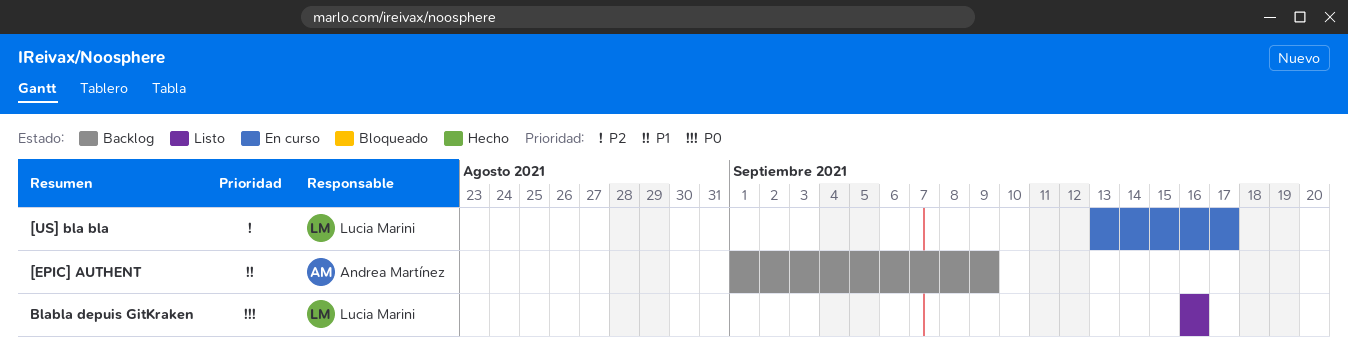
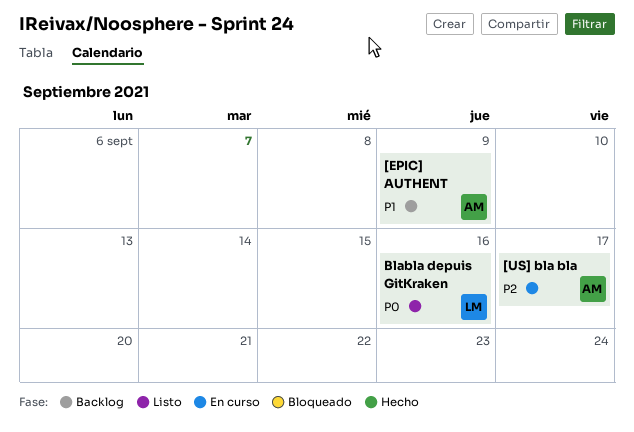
[US] bla bla, owner: Lucia Marini -> Andrea Martínez

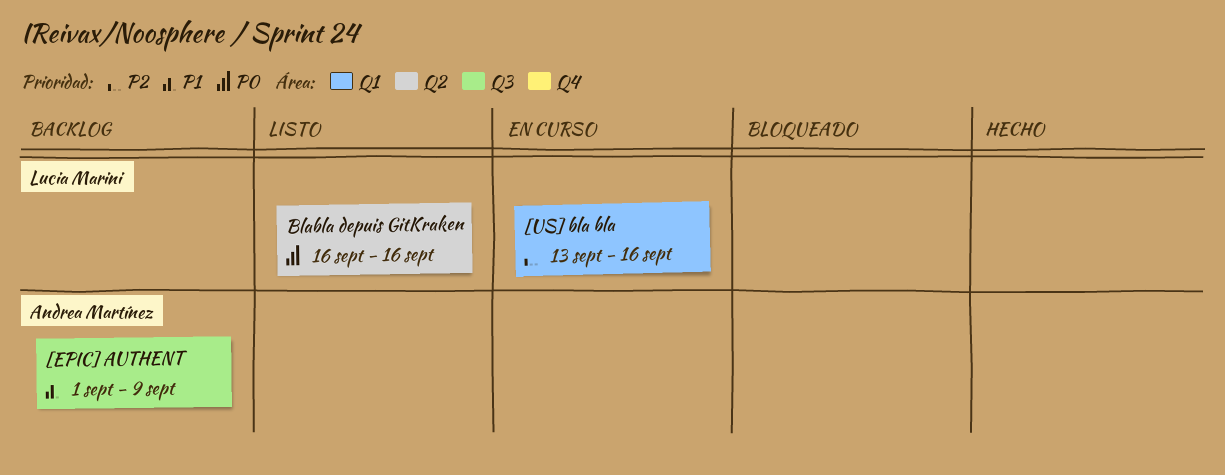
[US] bla bla, owner: Andrea Martínez -> Lucia Marini
[US] bla bla, due: Sep 17 -> Sep 16

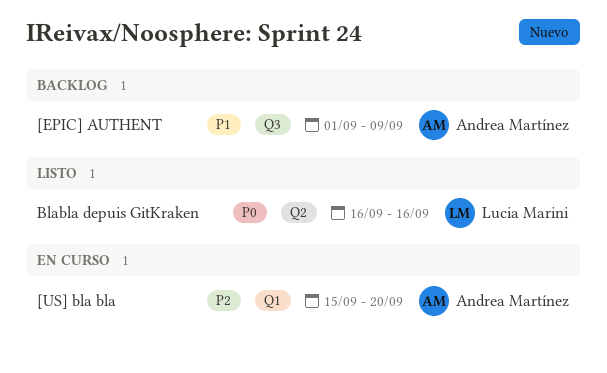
[US] bla bla, owner: Lucia Marini -> Andrea Martínez
[US] bla bla, start: Sep 13 -> Sep 15
[US] bla bla, due: Sep 16 -> Sep 20

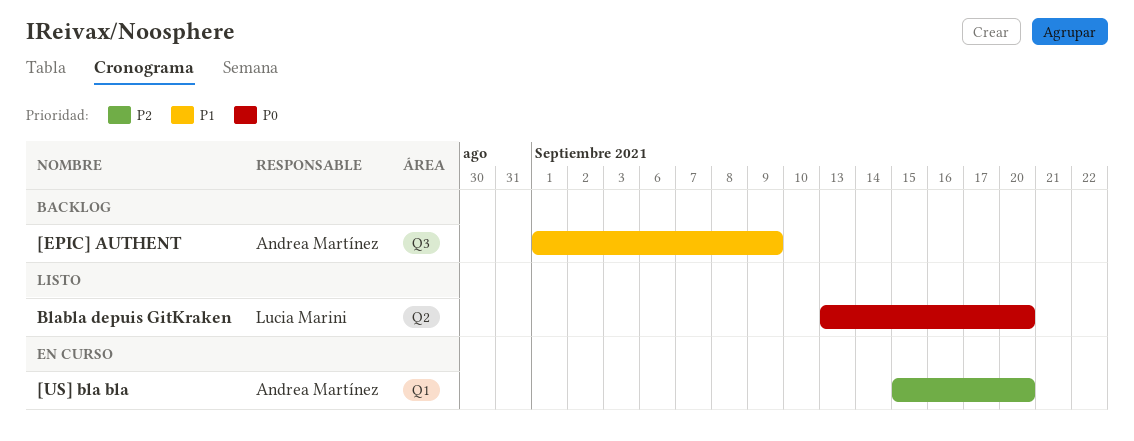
Blabla depuis GitKraken, start: Sep 16 -> Sep 13
Blabla depuis GitKraken, due: Sep 16 -> Sep 20

